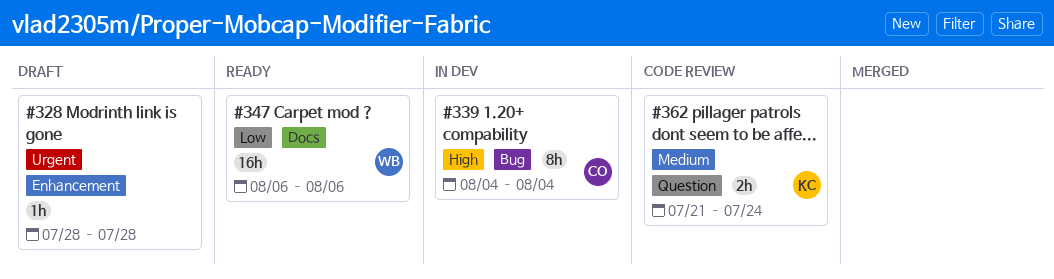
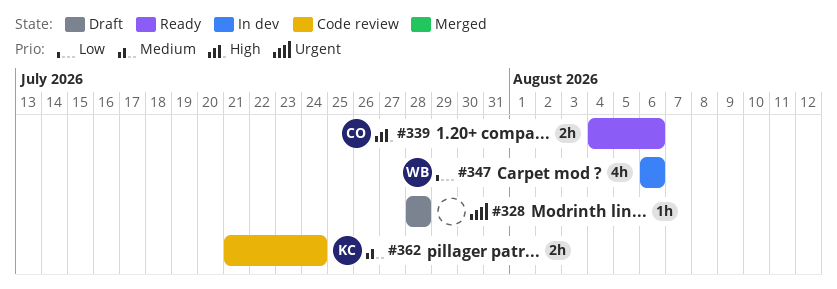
#339, status: In dev -> Ready
#339, estimate: 8h -> 2h
#339, due: Aug 4 -> Aug 6
#347, status: Ready -> In dev
#347, estimate: 16h -> 4h

